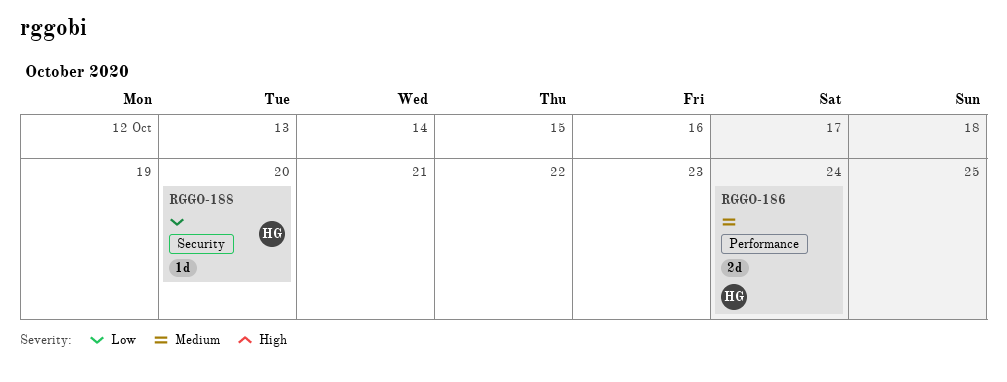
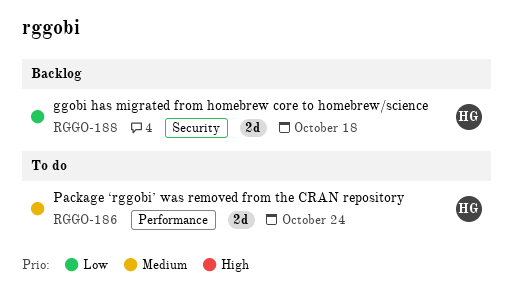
RGGO-188, estimate: 1d -> 2d
RGGO-188, due: Oct 20 -> Oct 18

